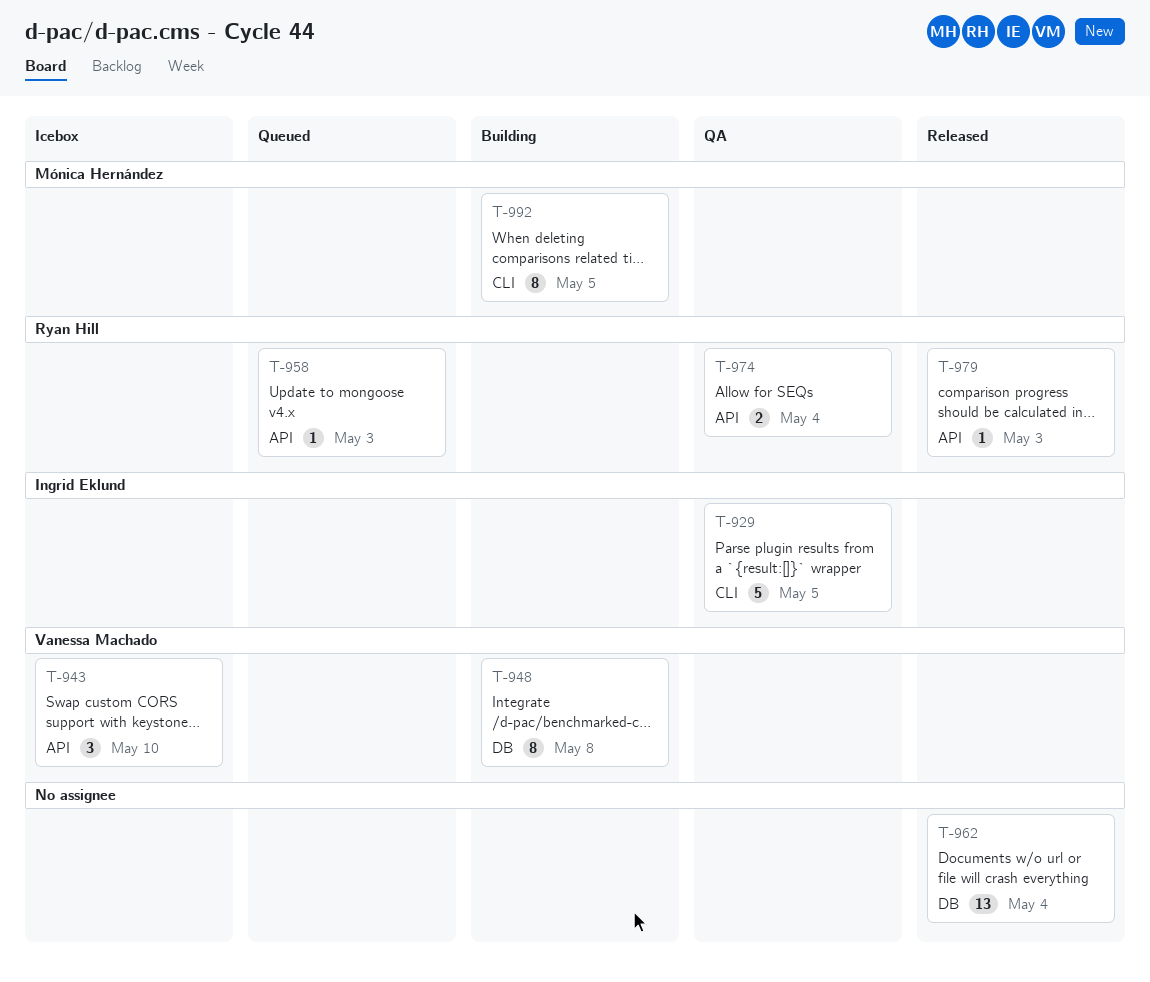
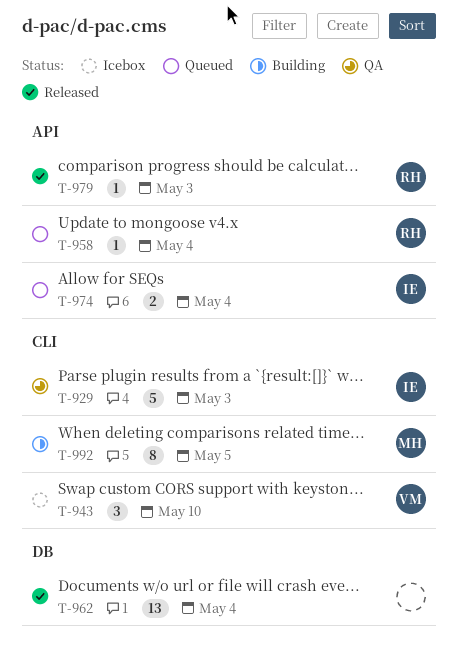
T-929, due: May 5 -> May 3
T-943, label: API -> CLI
T-948: present -> none
T-958, due: May 3 -> May 4
T-974, status: QA -> Queued
T-974, owner: Ryan Hill -> Ingrid Eklund

